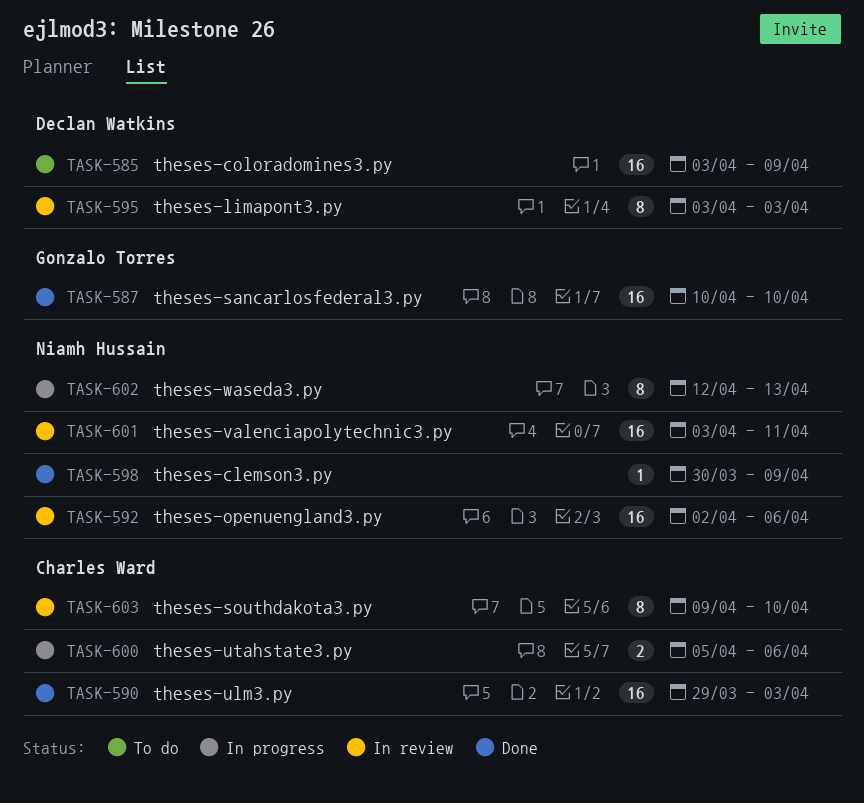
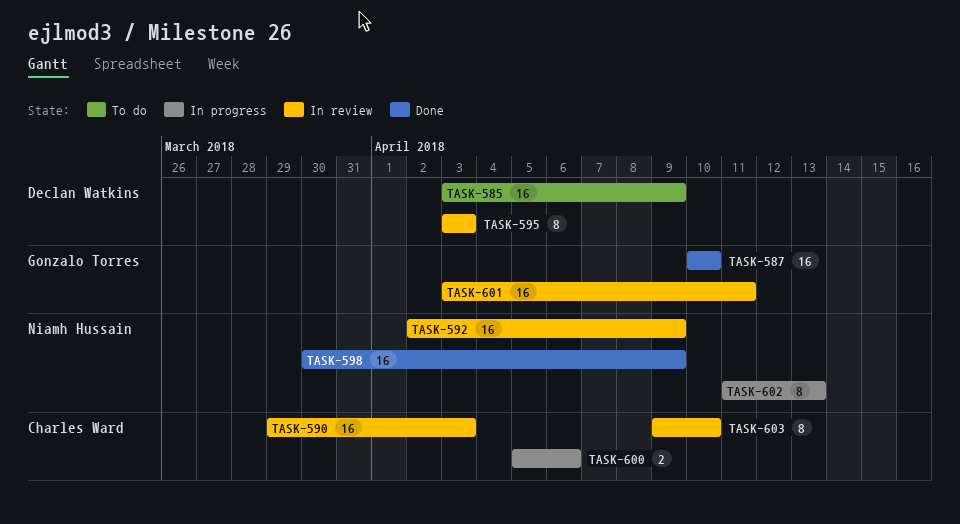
TASK-590, status: Done -> In review
TASK-592, due: Apr 6 -> Apr 9
TASK-598, estimate: 1 -> 16
TASK-601, owner: Niamh Hussain -> Gonzalo Torres
TASK-602, start: Apr 12 -> Apr 11

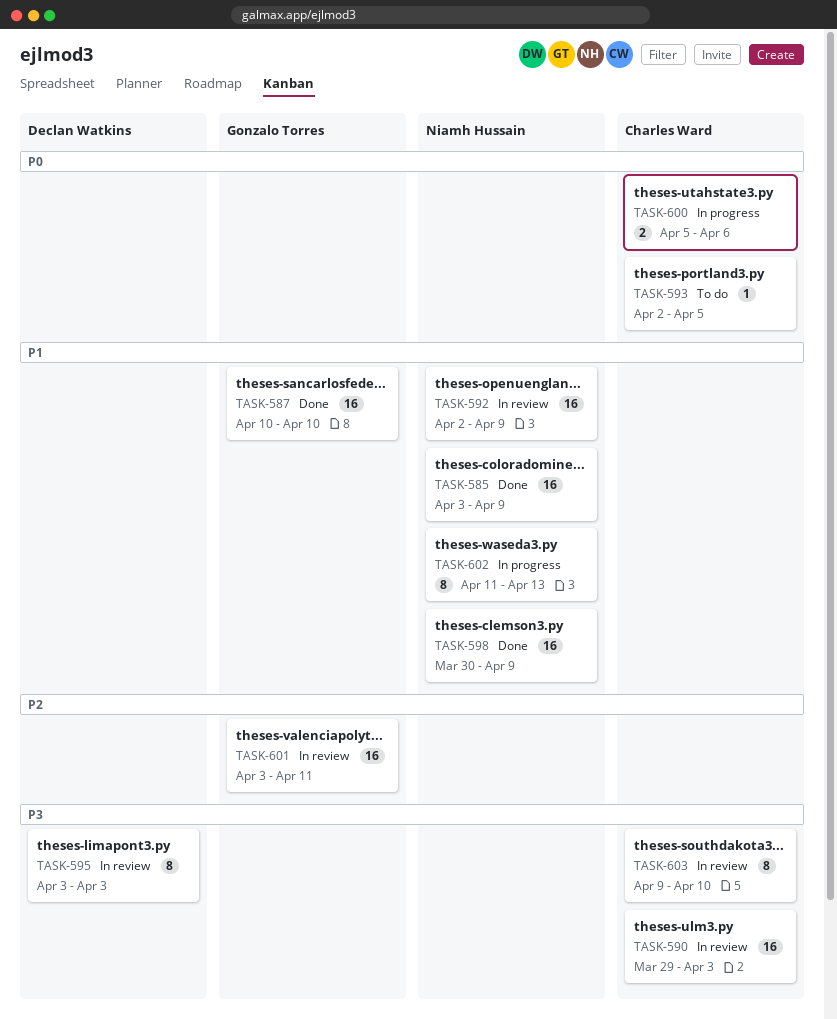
TASK-585, status: To do -> Done
TASK-585, owner: Declan Watkins -> Niamh Hussain
TASK-593: none -> present

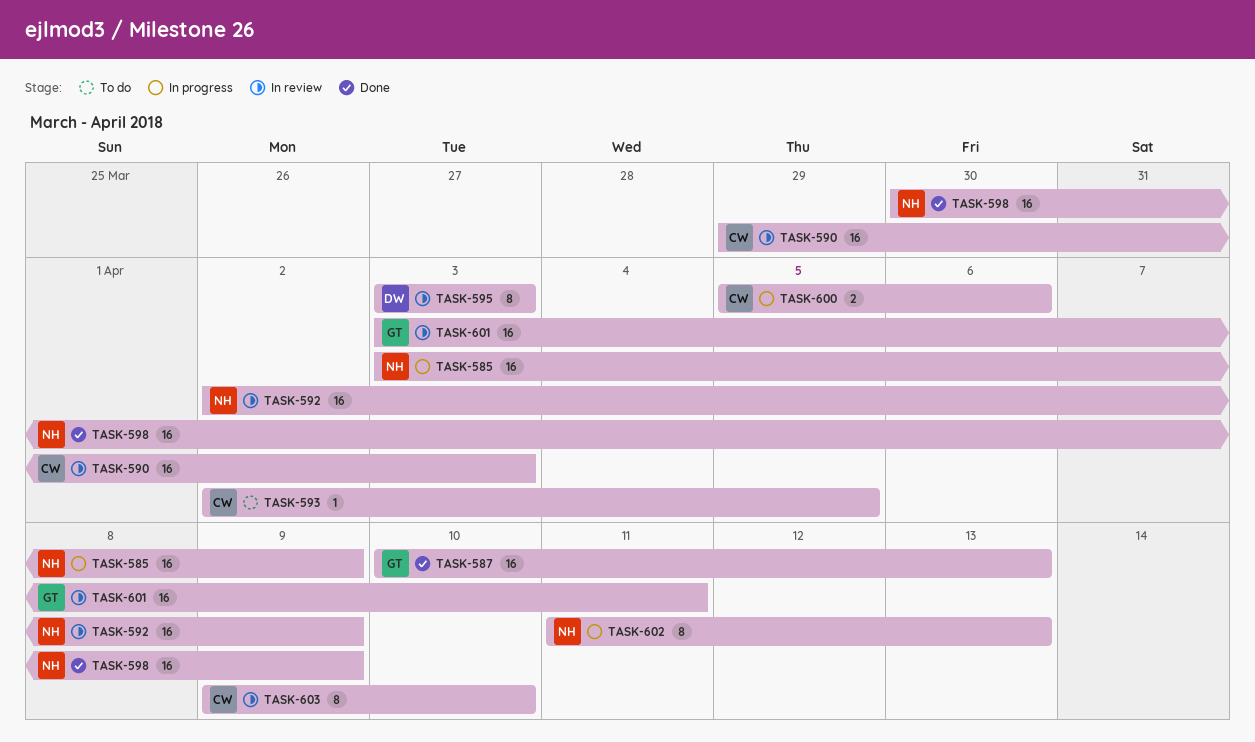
TASK-585, status: Done -> In progress
TASK-587, due: Apr 10 -> Apr 13

